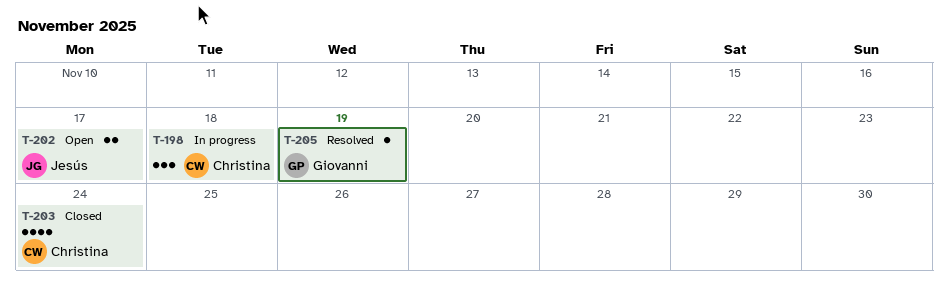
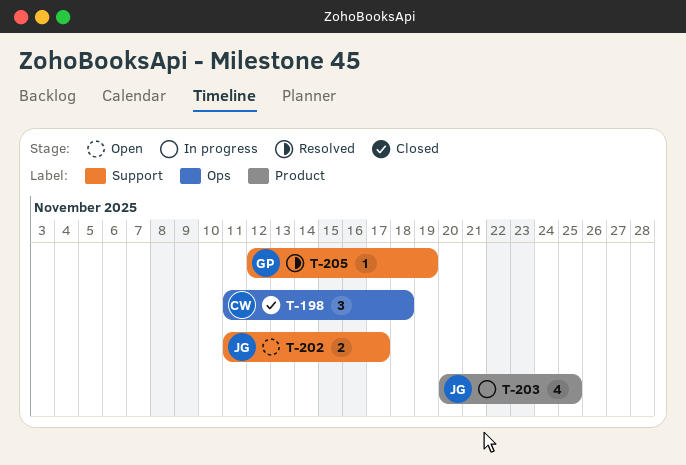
T-198, status: In progress -> Closed
T-203, status: Closed -> In progress
T-203, owner: Christina -> Jesús
T-203, due: Nov 24 -> Nov 25

